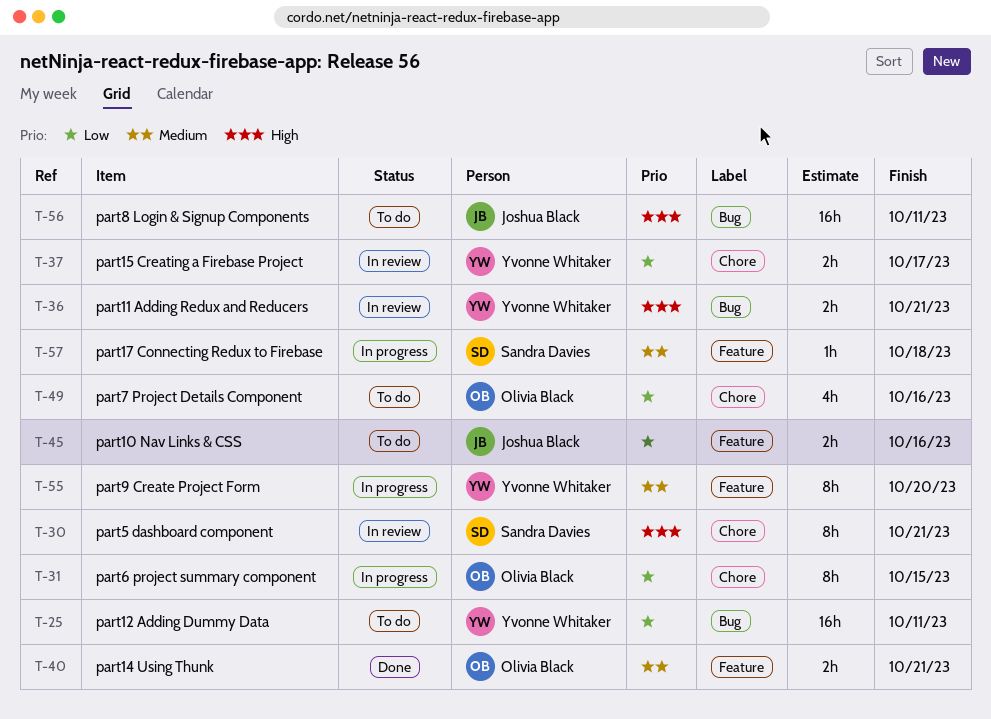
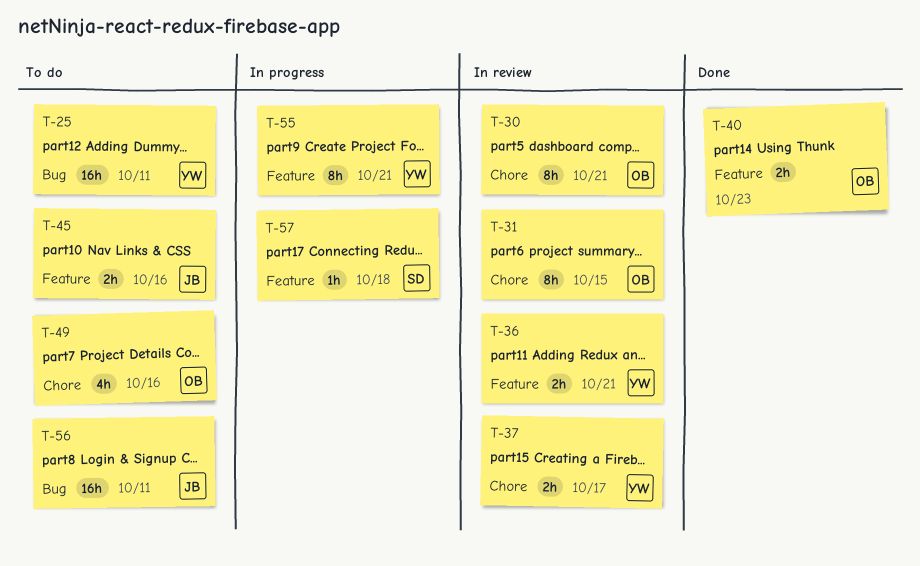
T-30, owner: Sandra Davies -> Olivia Black
T-31, status: In progress -> In review
T-36, label: Bug -> Feature
T-40, due: Oct 21 -> Oct 23
T-55, due: Oct 20 -> Oct 21

